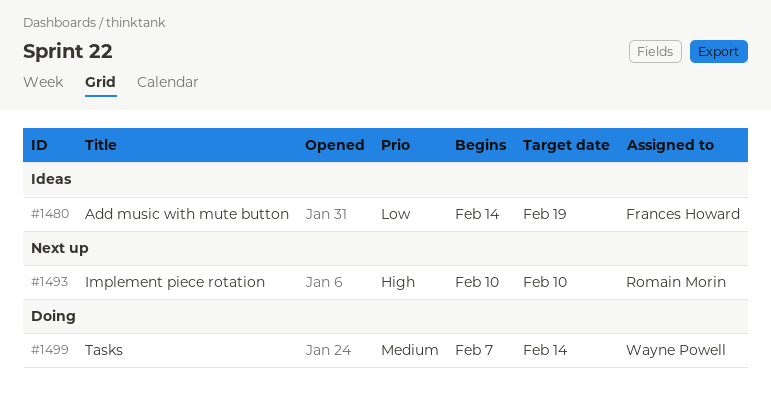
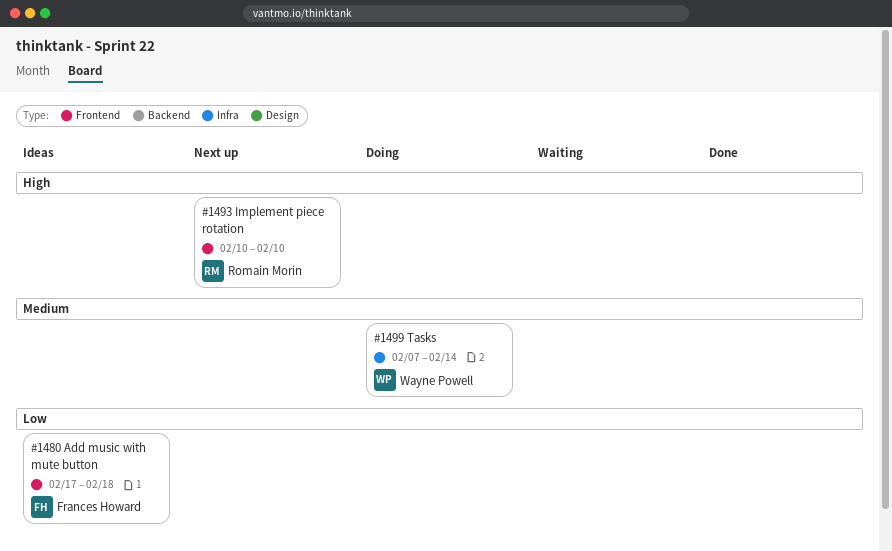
#1480, start: Feb 14 -> Feb 17
#1480, due: Feb 19 -> Feb 18

